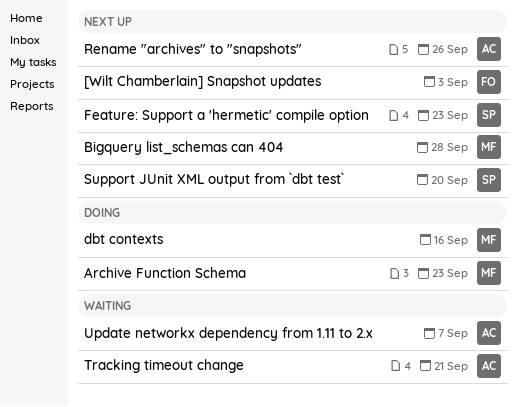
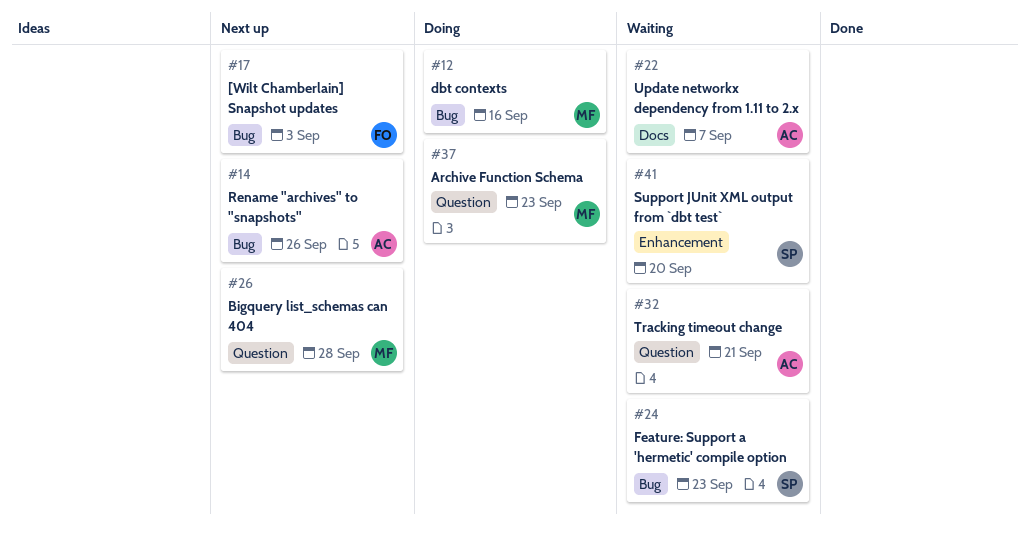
Feature: Support a 'hermetic' compile option, status: Next up -> Waiting
Support JUnit XML output from `dbt test`, status: Next up -> Waiting

